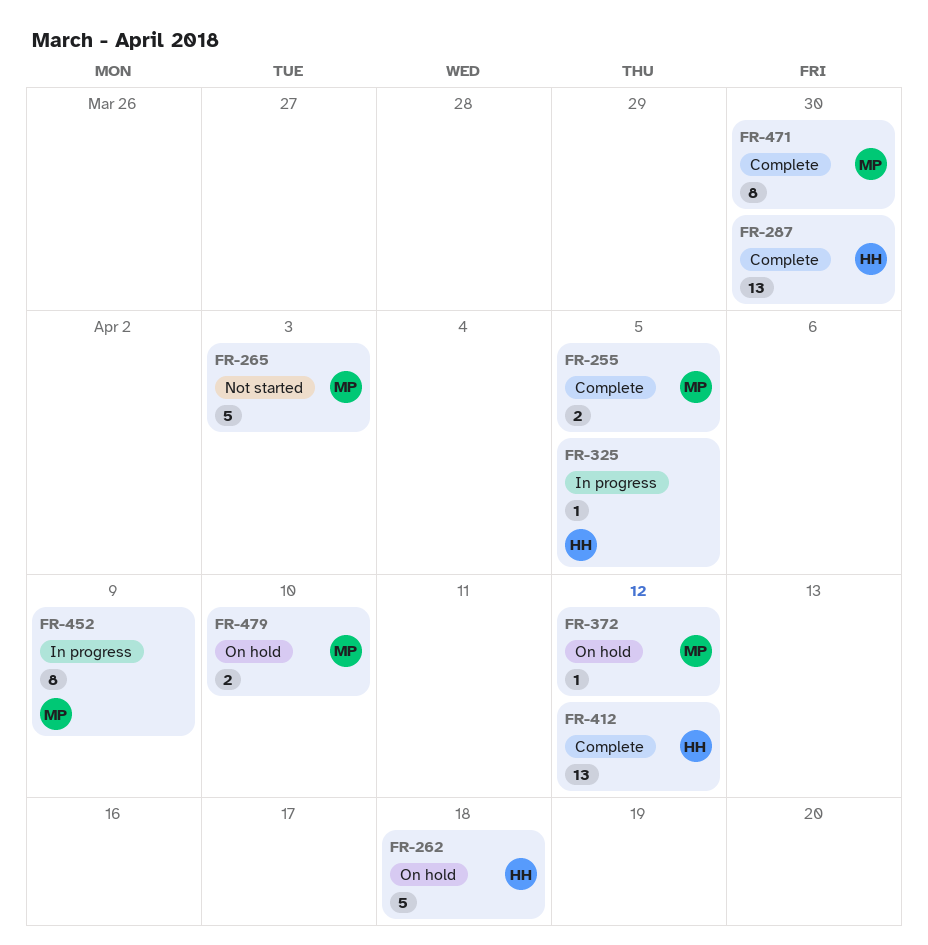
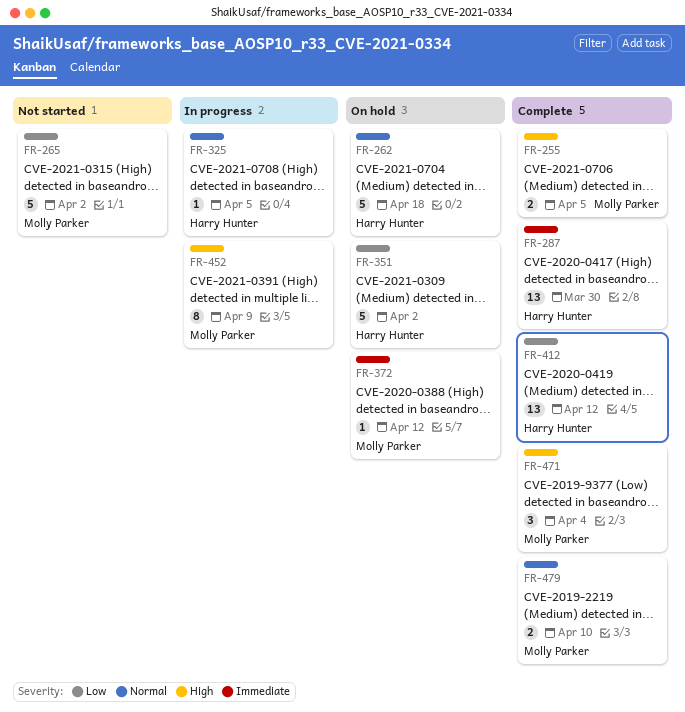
FR-265, due: Apr 3 -> Apr 2
FR-351: none -> present
FR-471, estimate: 8 -> 3
FR-471, due: Mar 30 -> Apr 4
FR-479, status: On hold -> Complete

